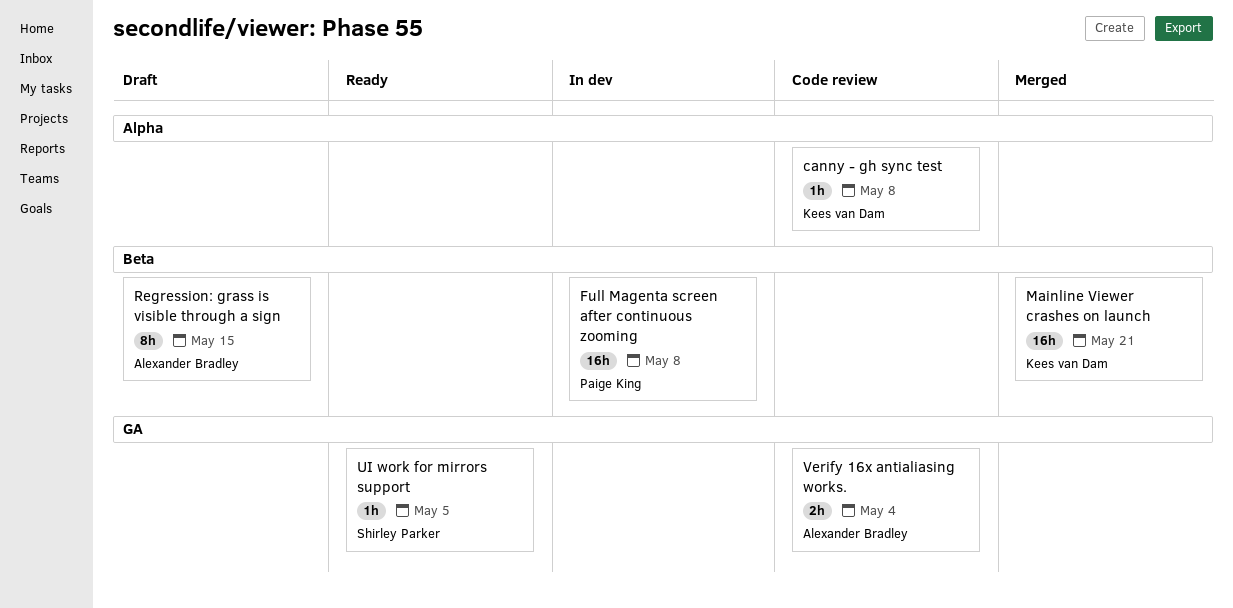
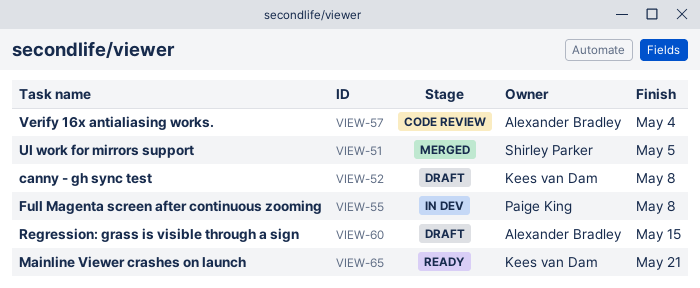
canny - gh sync test, status: Code review -> Draft
Mainline Viewer crashes on launch, status: Merged -> Ready
UI work for mirrors support, status: Ready -> Merged

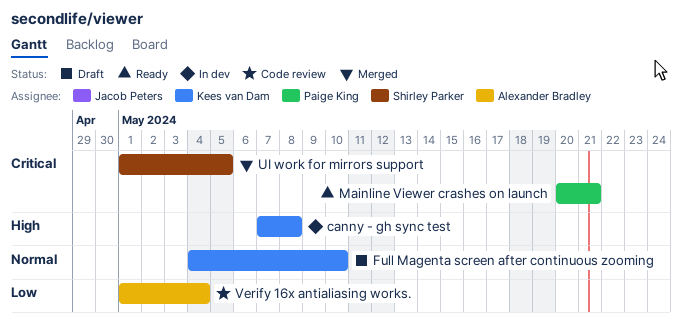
canny - gh sync test, status: Draft -> In dev
Full Magenta screen after continuous zooming, status: In dev -> Draft
Full Magenta screen after continuous zooming, owner: Paige King -> Kees van Dam
Full Magenta screen after continuous zooming, due: May 8 -> May 10
Mainline Viewer crashes on launch, owner: Kees van Dam -> Paige King
Regression: grass is visible through a sign: present -> none

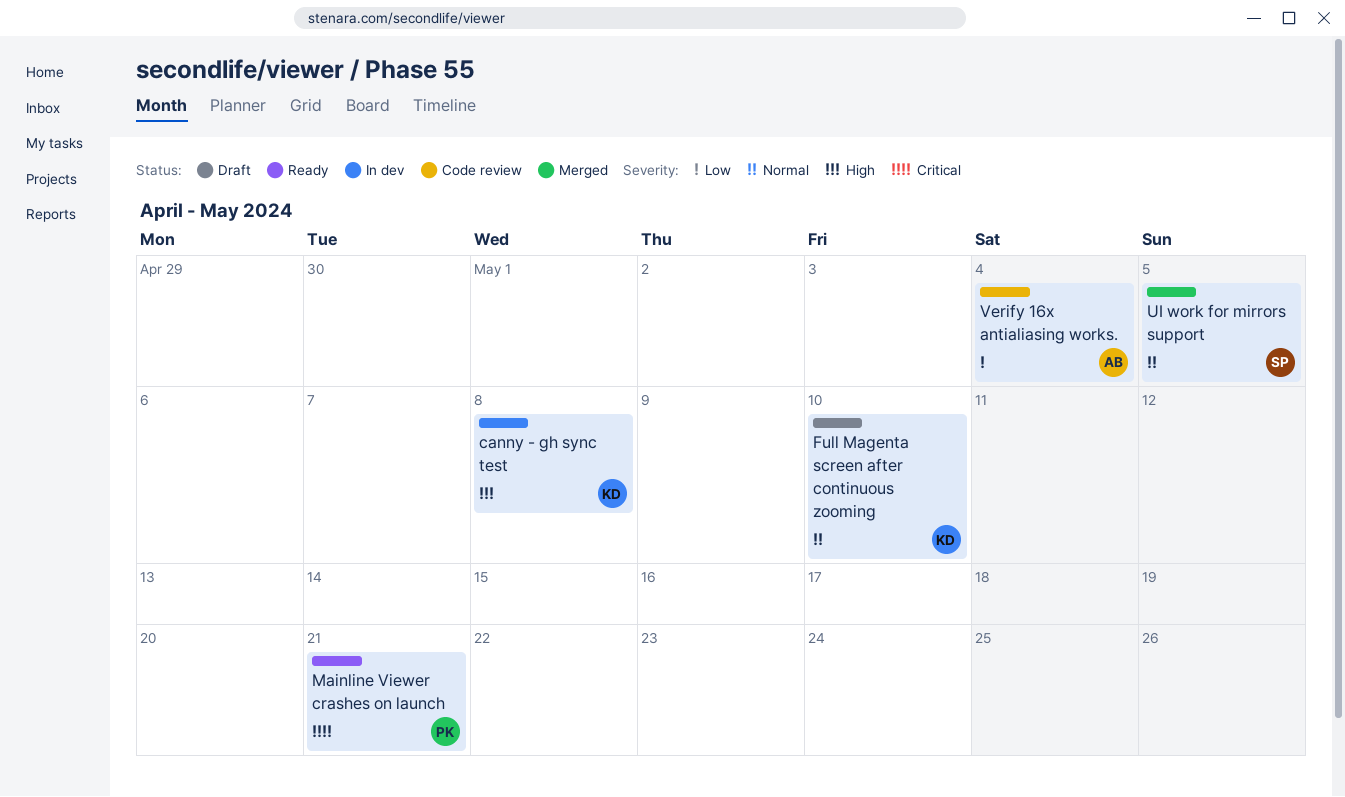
UI work for mirrors support, priority: Critical -> Normal

